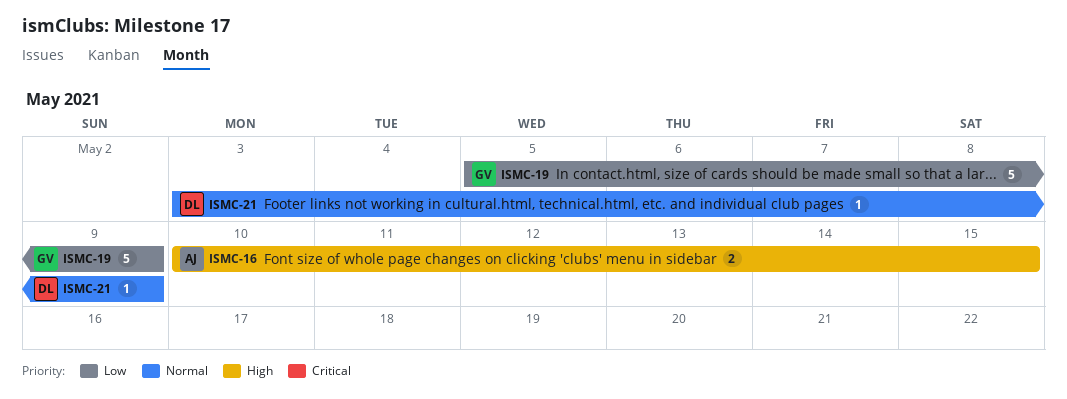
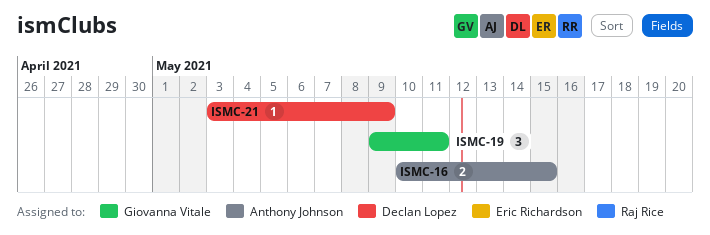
ISMC-19, estimate: 5 -> 3
ISMC-19, start: May 5 -> May 9
ISMC-19, due: May 9 -> May 11

